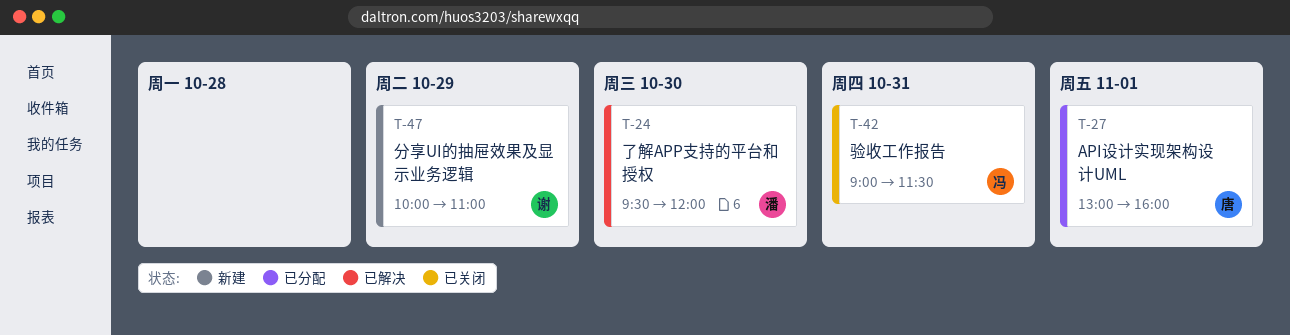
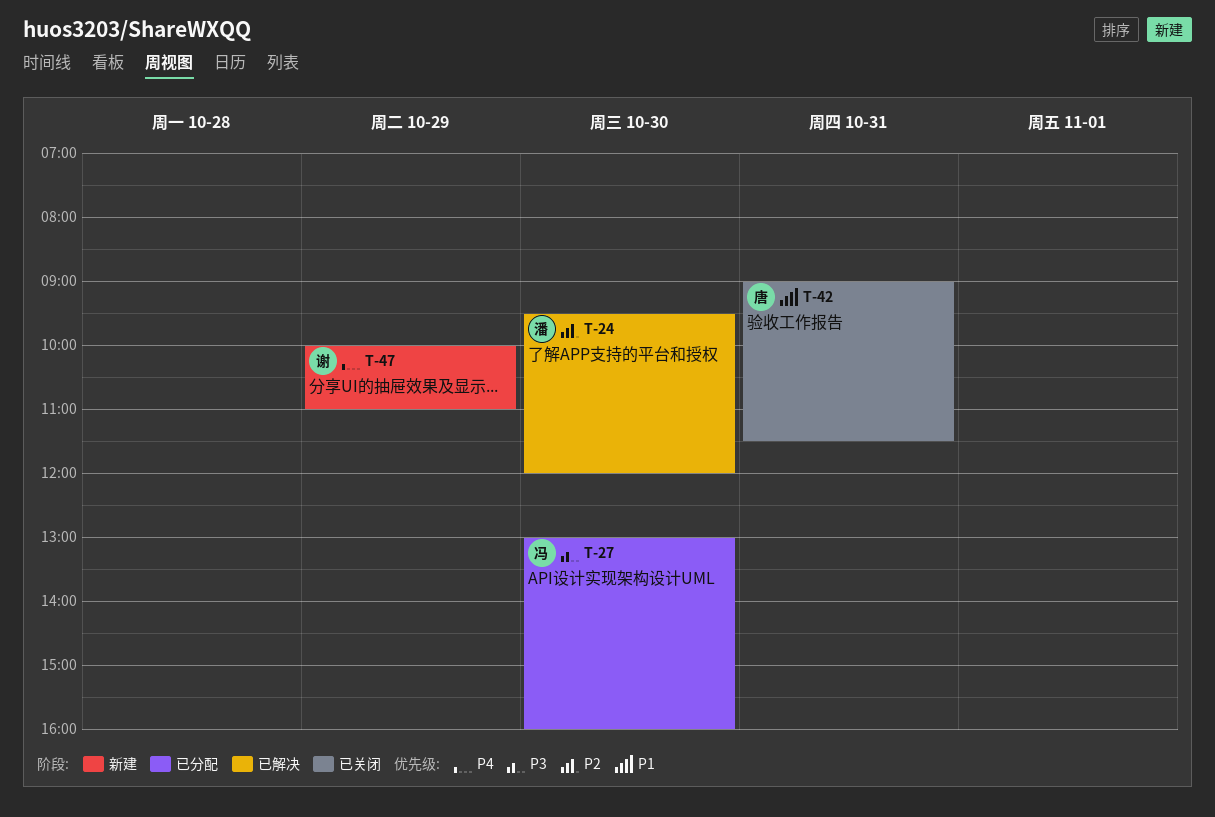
T-27, owner: 唐 -> 冯
T-27, day: Nov 1 -> Oct 30
T-42, owner: 冯 -> 唐

